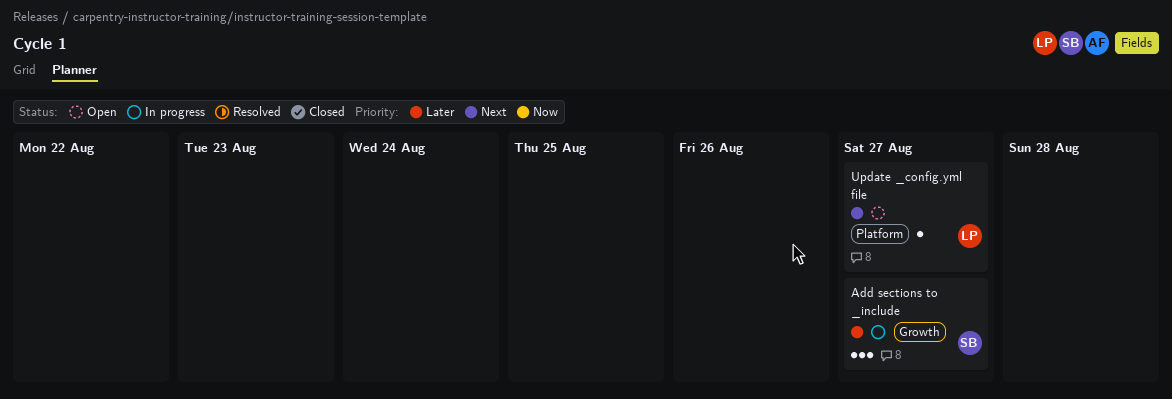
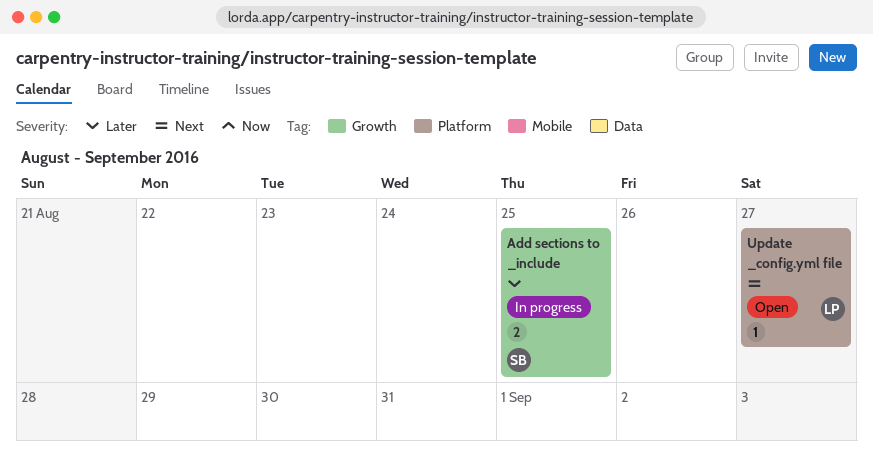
Add sections to _include, estimate: 3 -> 2
Add sections to _include, due: Aug 27 -> Aug 25

